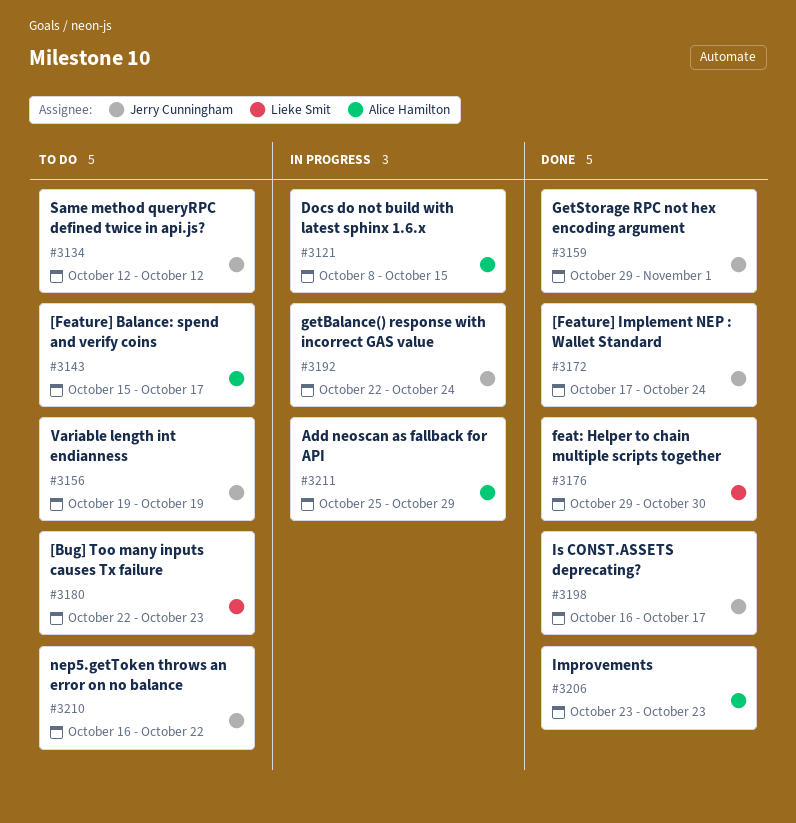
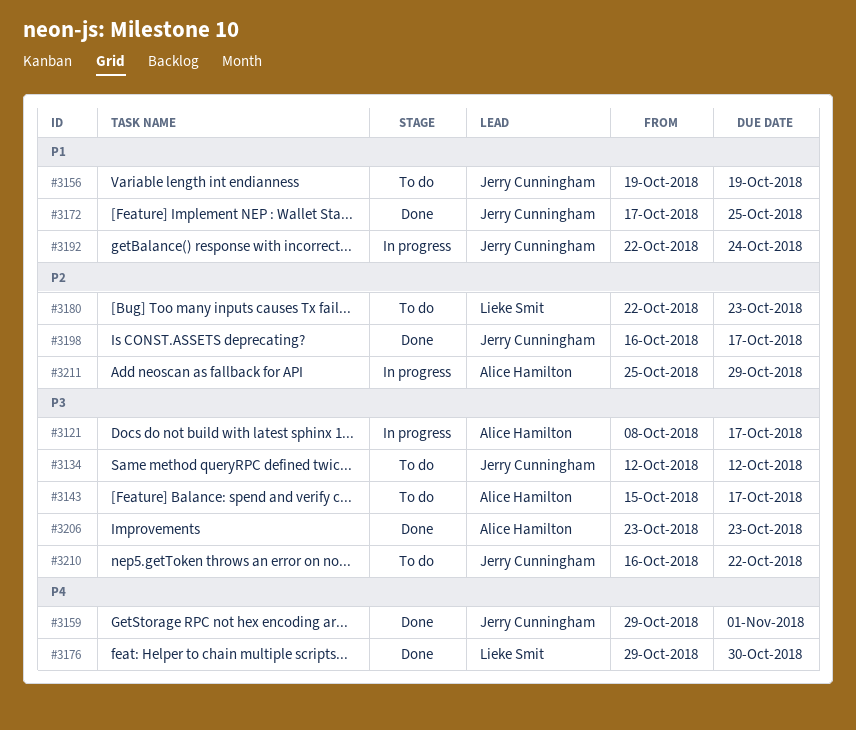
#3121, due: Oct 15 -> Oct 17
#3172, due: Oct 24 -> Oct 25

